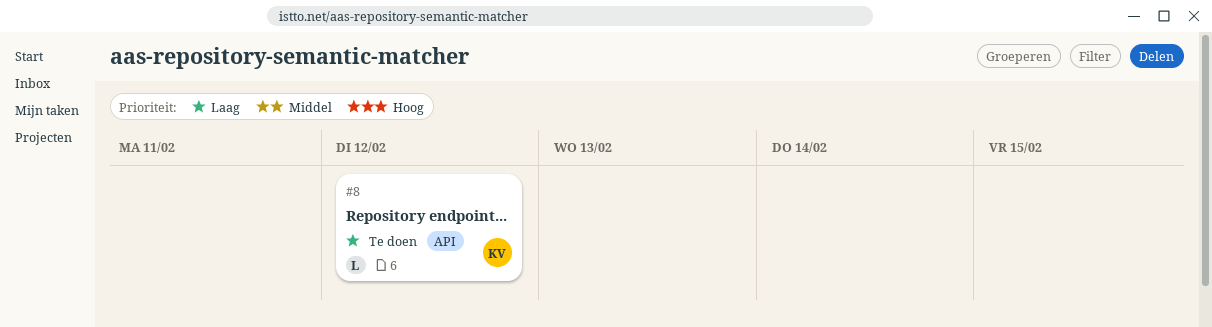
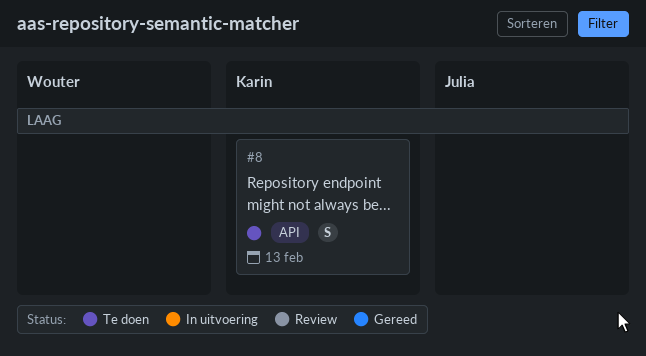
#8, estimate: L -> S
#8, due: Feb 12 -> Feb 13

